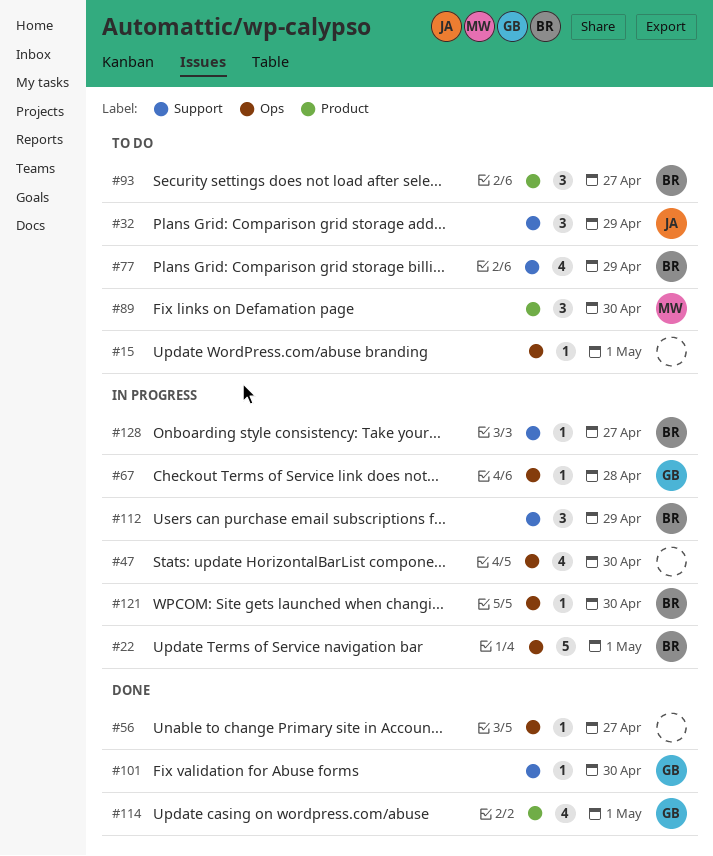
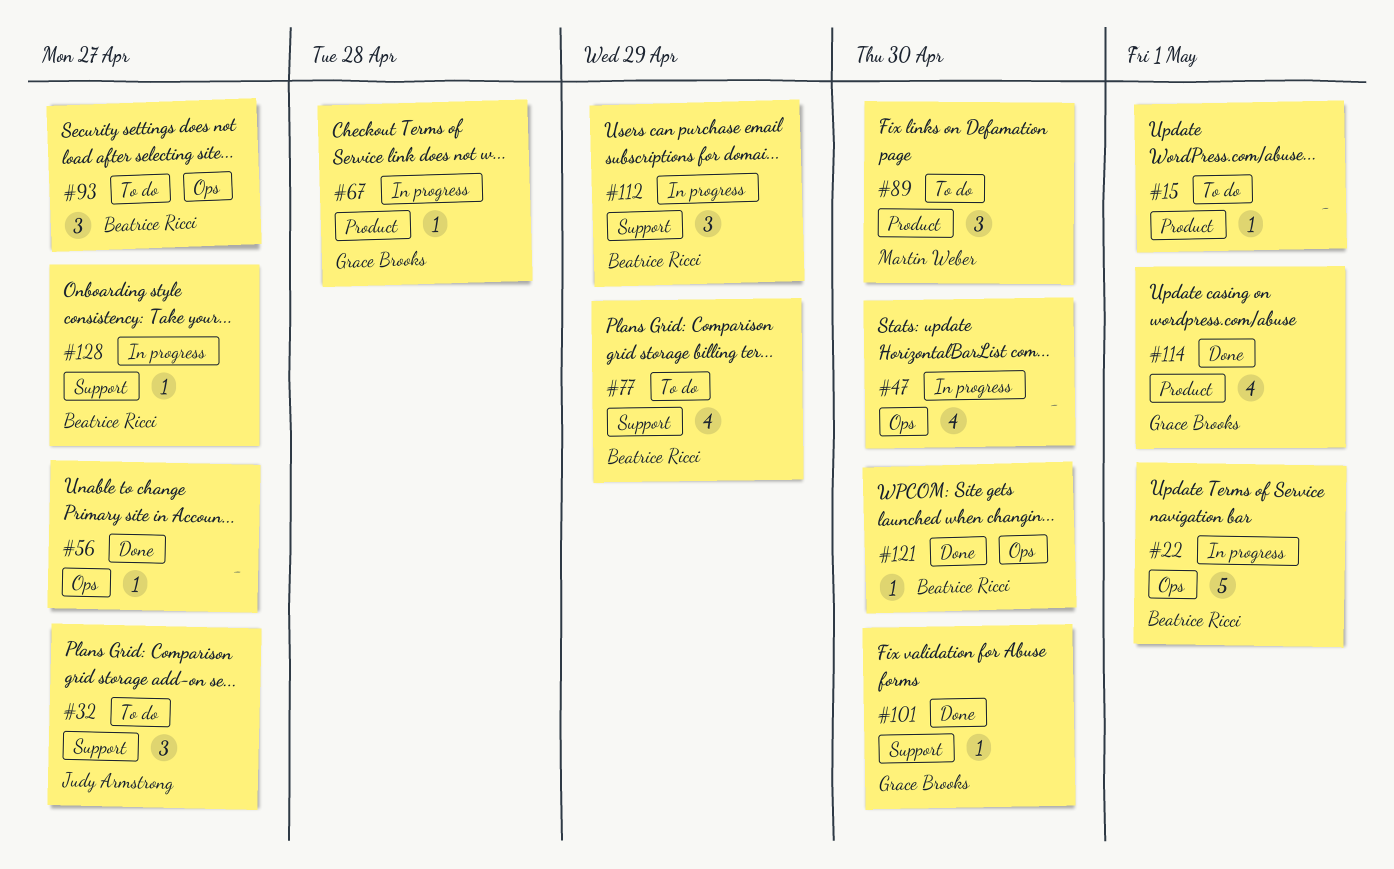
#15, label: Ops -> Product
#32, due: Apr 29 -> Apr 27
#67, label: Ops -> Product
#93, label: Product -> Ops
#121, status: In progress -> Done

